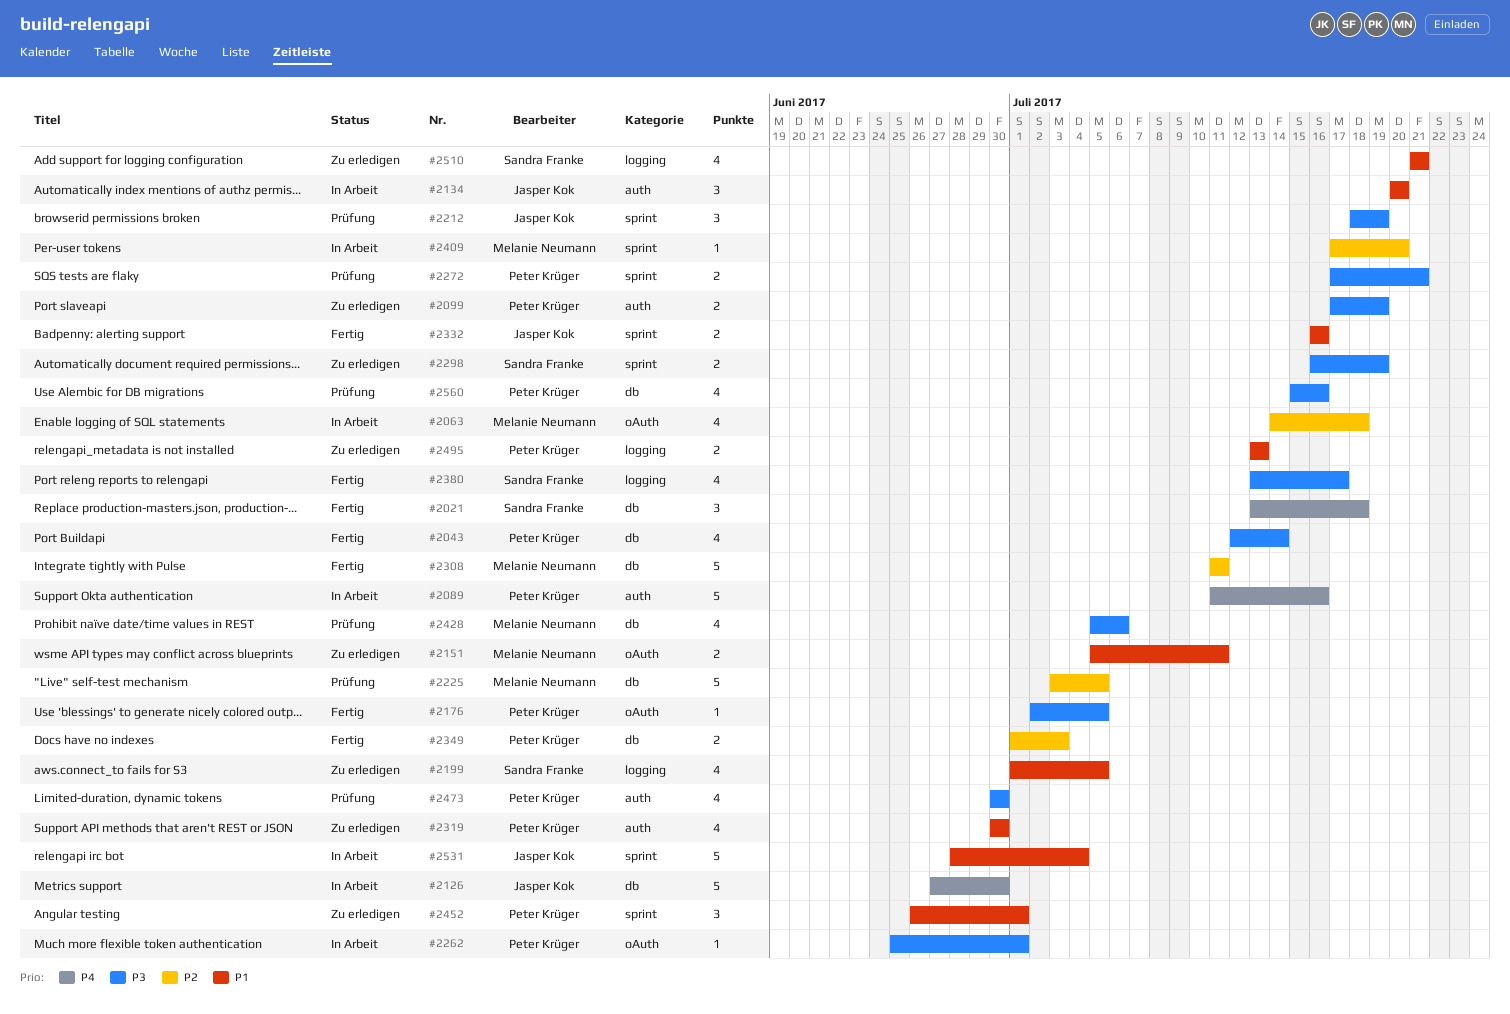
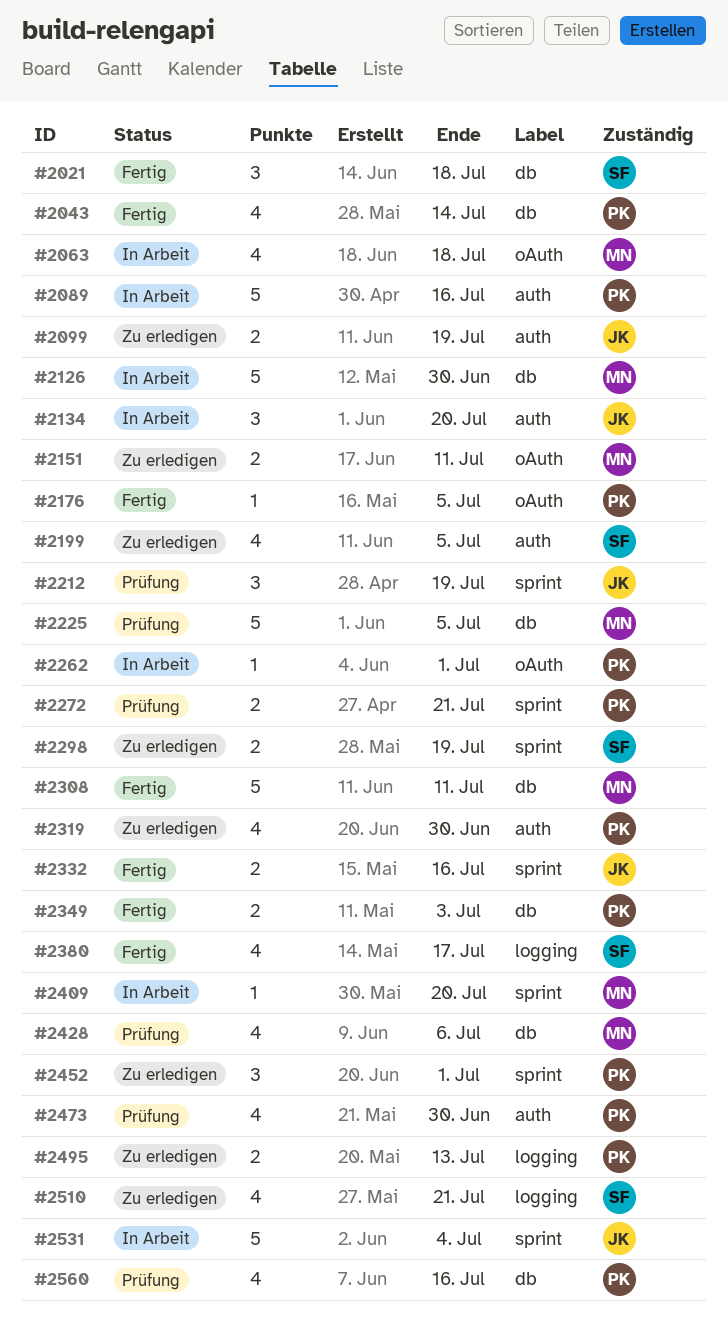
#2099, owner: Peter Krüger -> Jasper Kok
#2126, owner: Jasper Kok -> Melanie Neumann
#2199, label: logging -> auth

